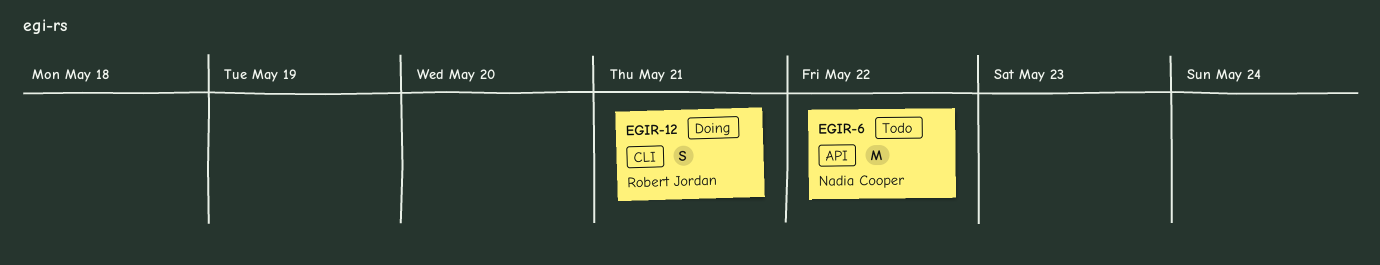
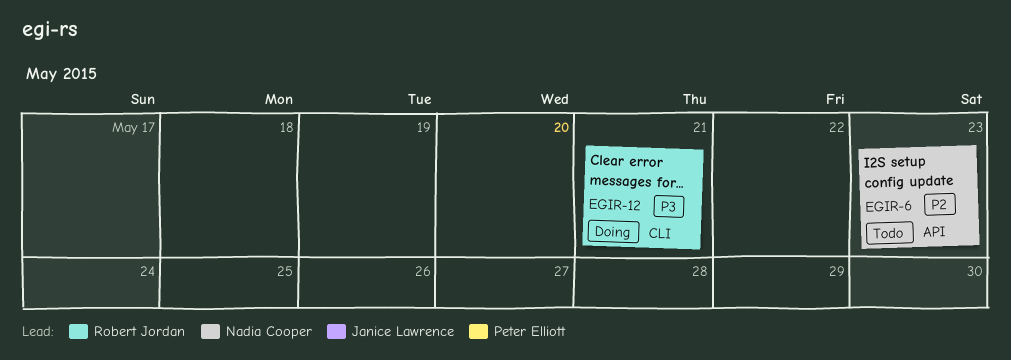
EGIR-6, due: May 22 -> May 23

